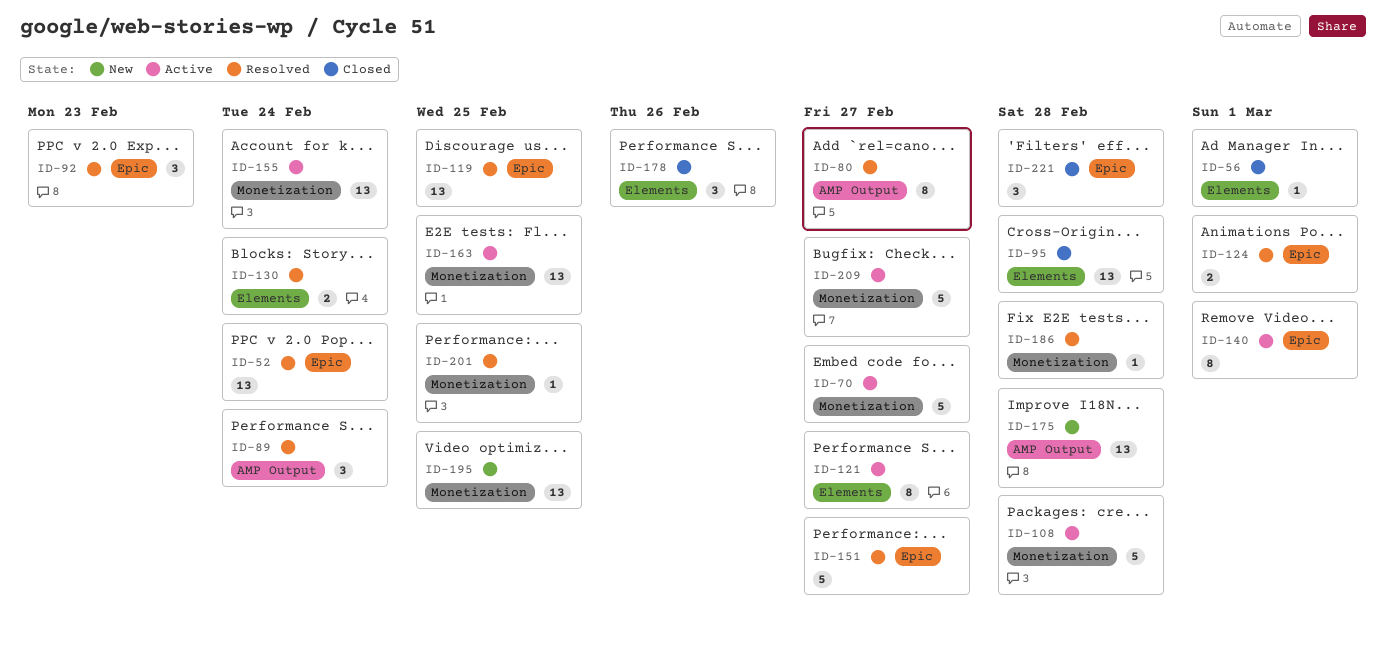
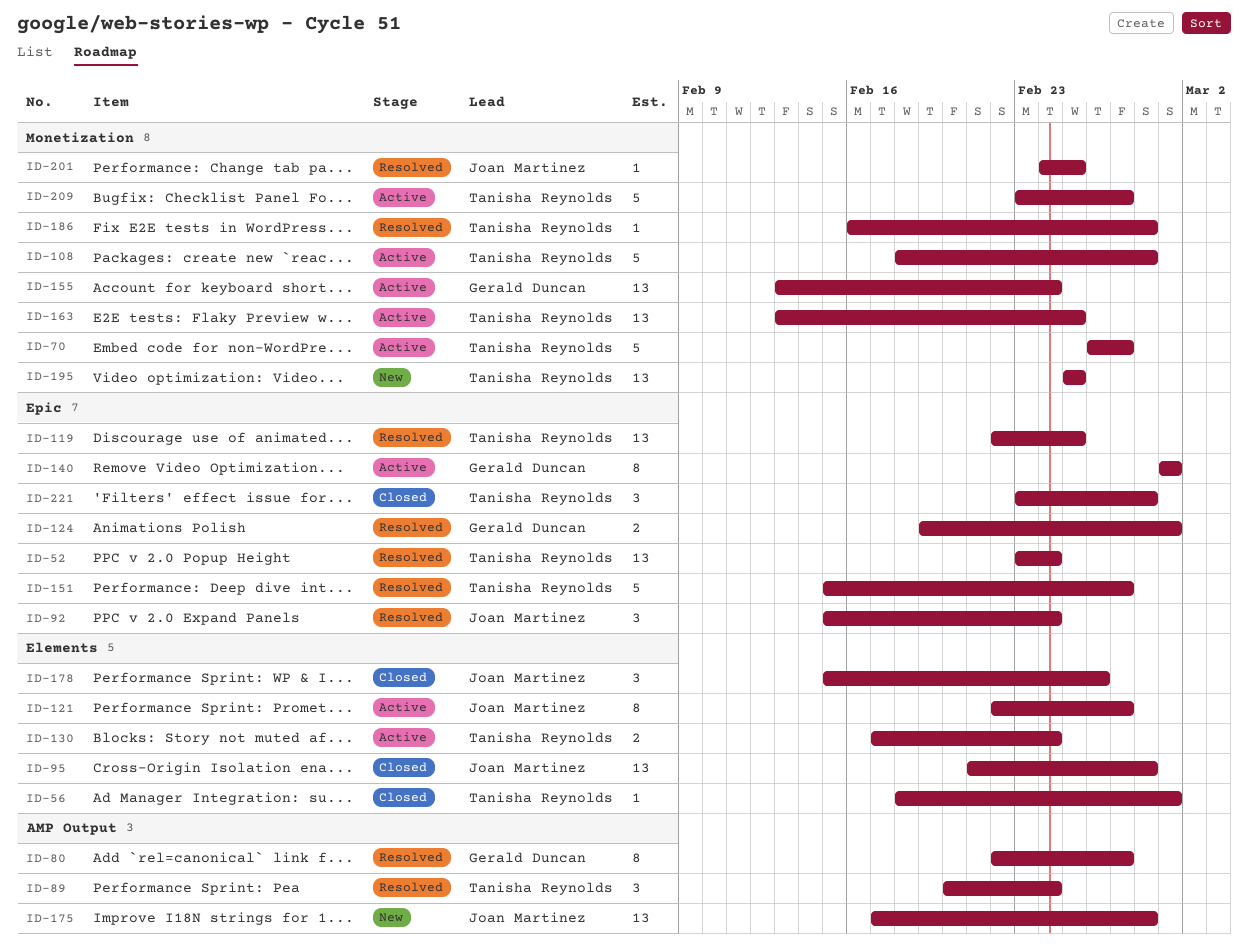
ID-92, due: Feb 23 -> Feb 24
ID-130, status: Resolved -> Active

